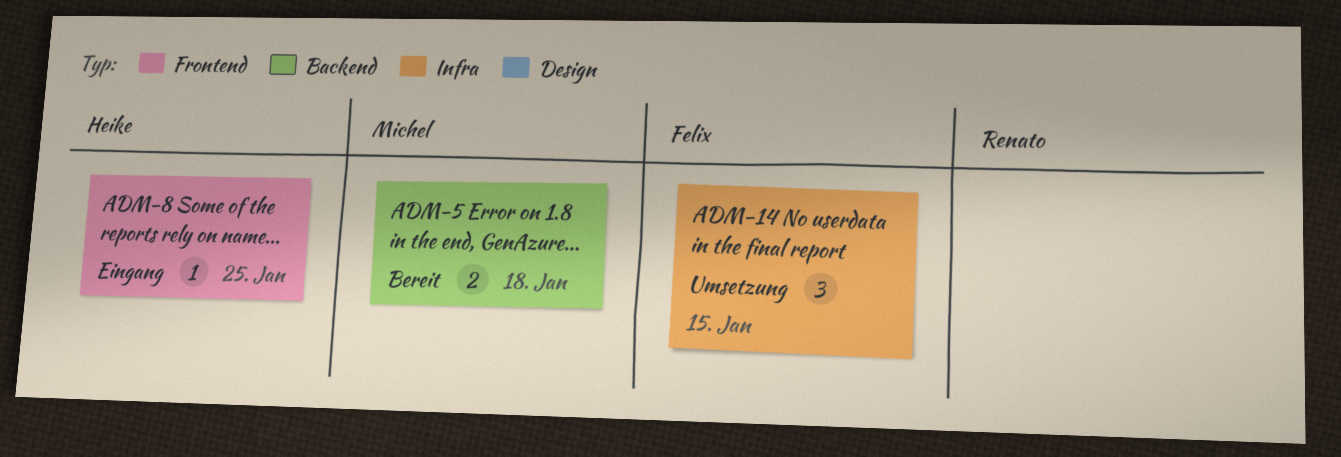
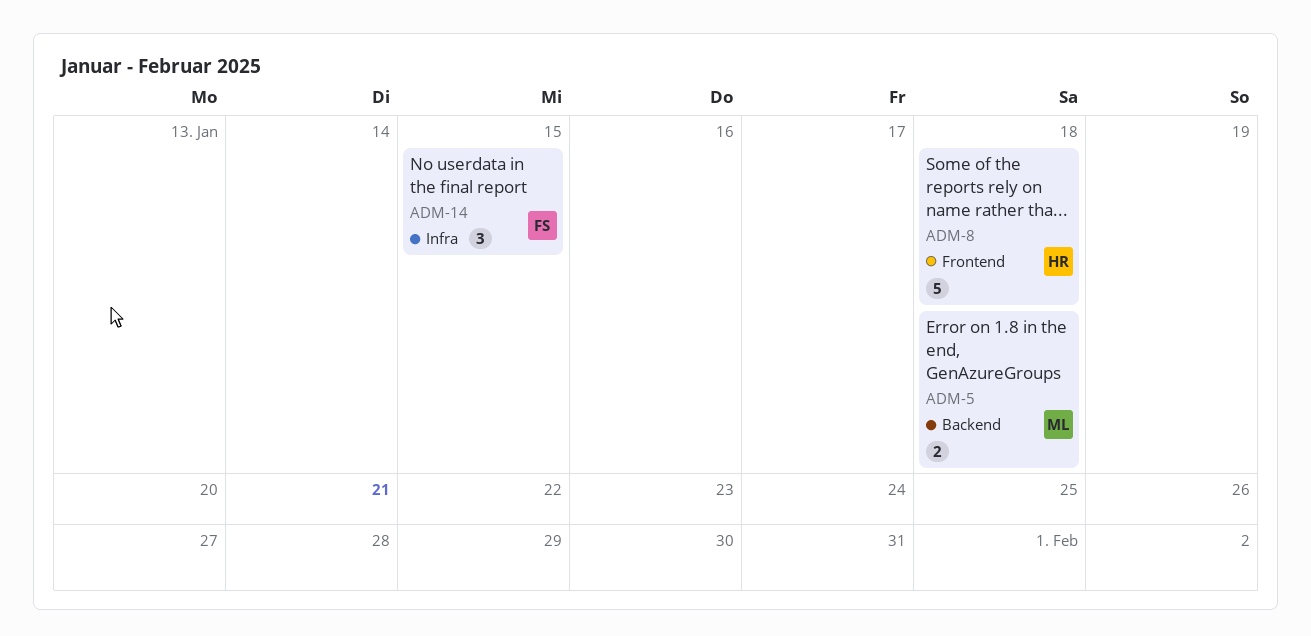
ADM-8, estimate: 1 -> 5
ADM-8, due: Jan 25 -> Jan 18

